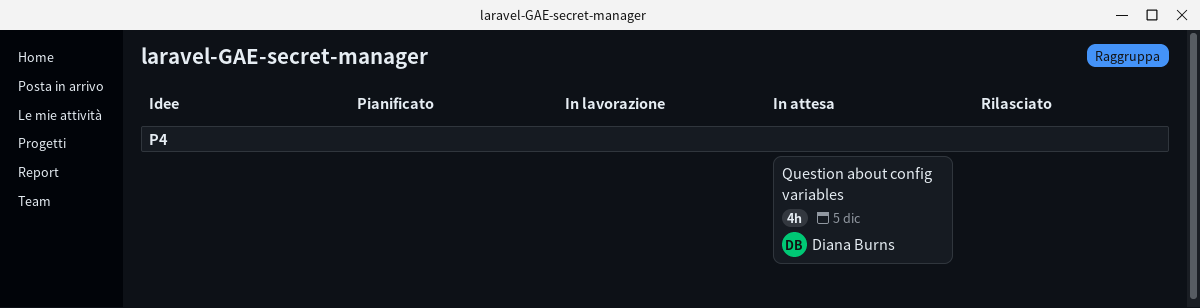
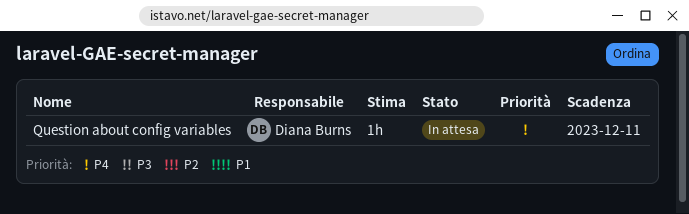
Question about config variables, estimate: 4h -> 1h
Question about config variables, due: Dec 5 -> Dec 11

